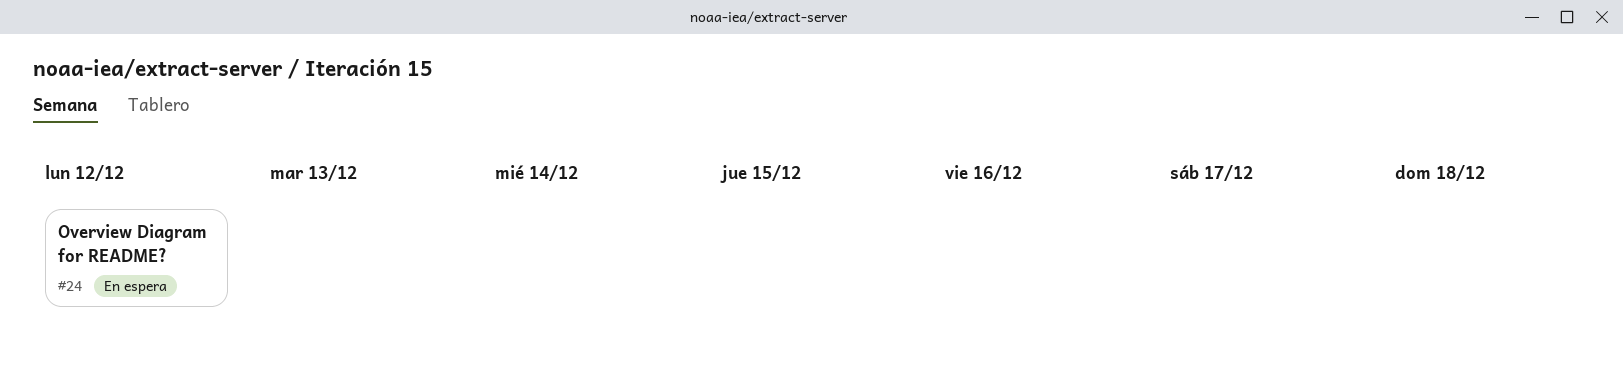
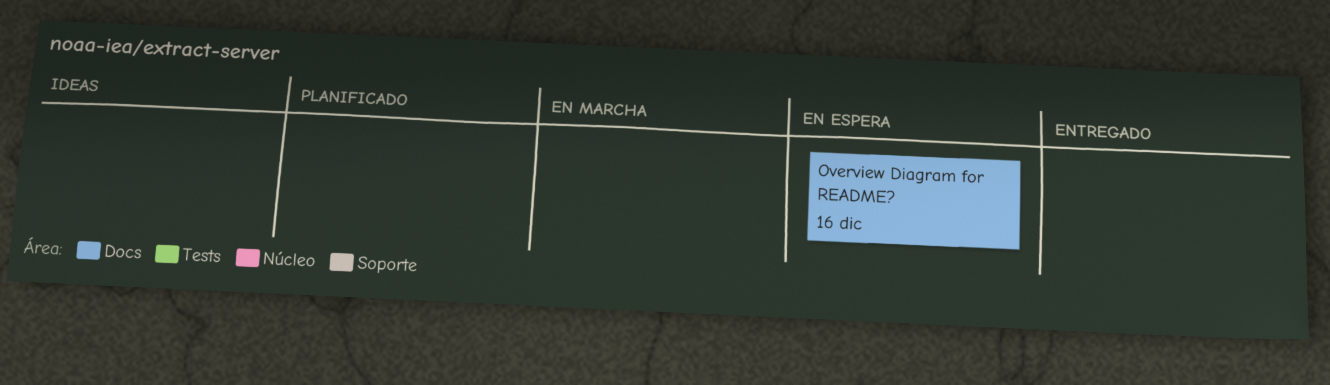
Overview Diagram for README?, due: Dec 12 -> Dec 16

